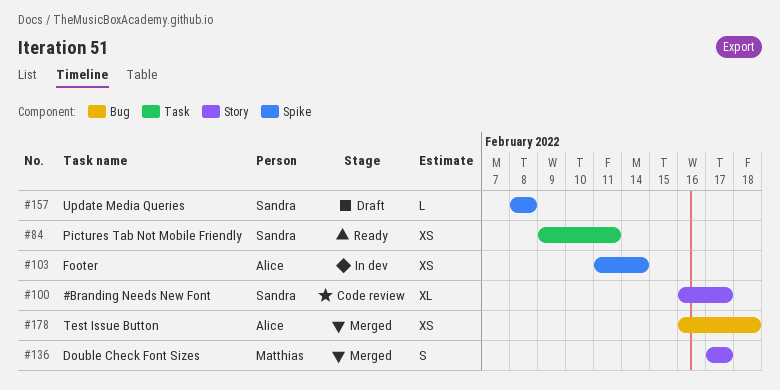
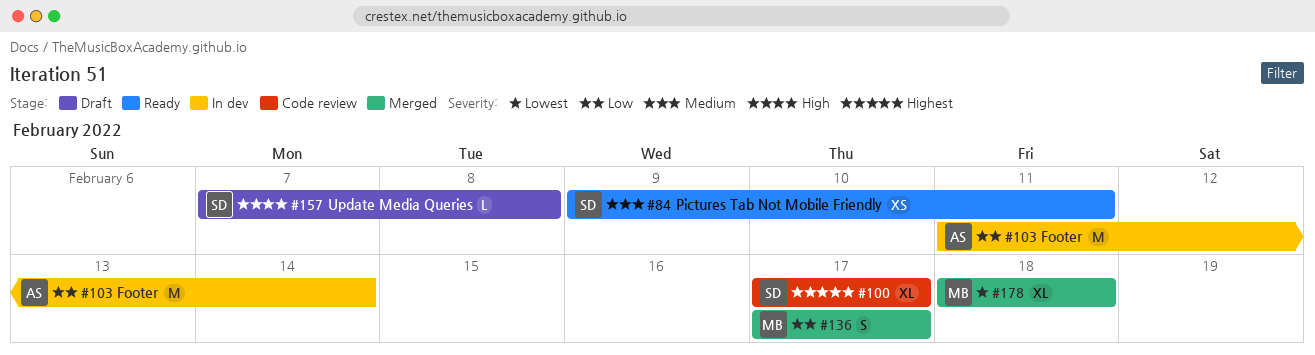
#100, start: Feb 16 -> Feb 17
#103, estimate: XS -> M
#157, start: Feb 8 -> Feb 7
#178, owner: Alice -> Matthias
#178, estimate: XS -> XL
#178, start: Feb 16 -> Feb 18

